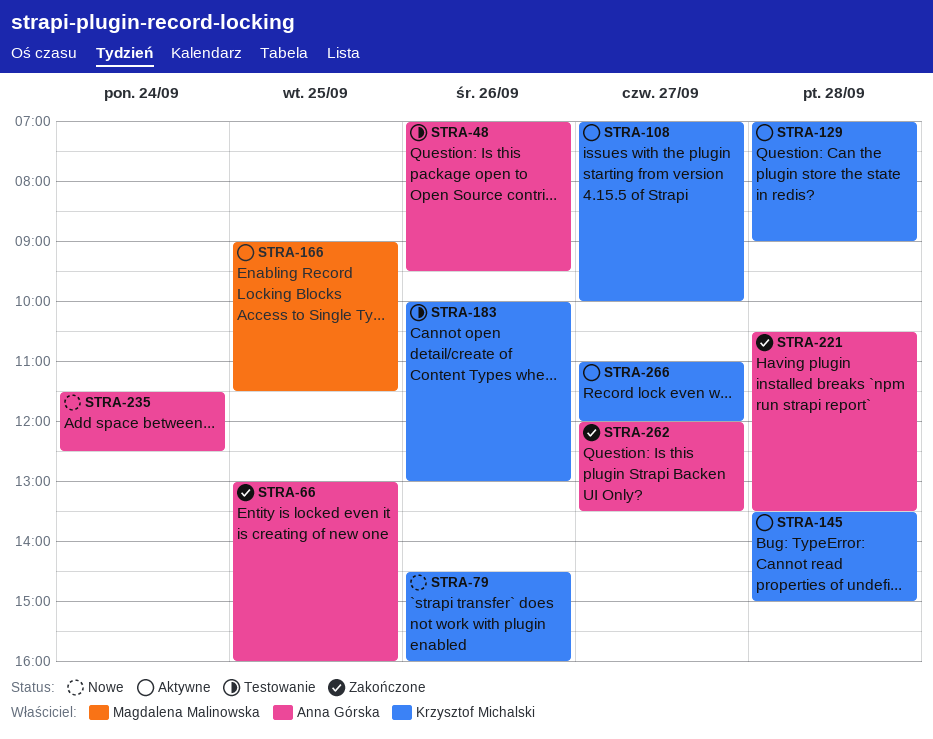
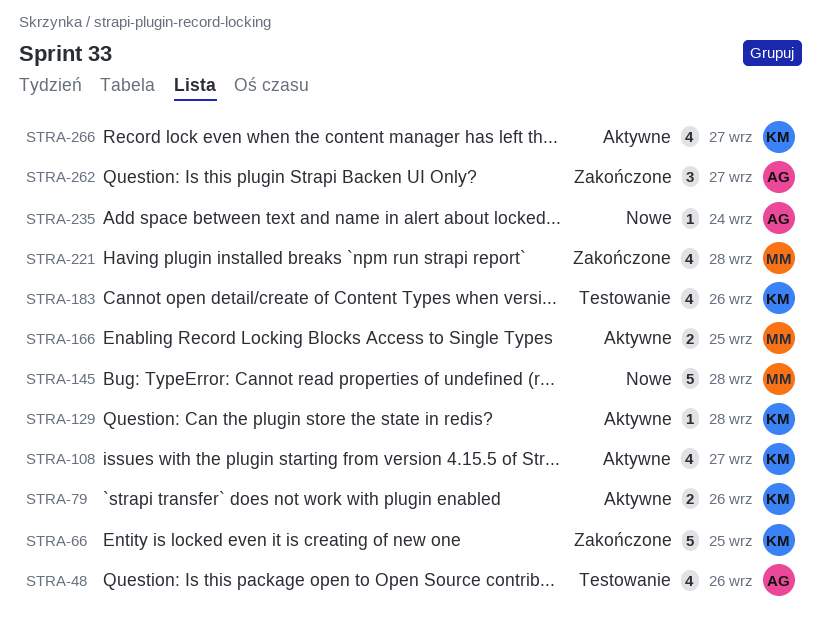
STRA-66, owner: Anna Górska -> Krzysztof Michalski
STRA-79, status: Nowe -> Aktywne
STRA-145, status: Aktywne -> Nowe
STRA-145, owner: Krzysztof Michalski -> Magdalena Malinowska
STRA-221, owner: Anna Górska -> Magdalena Malinowska

